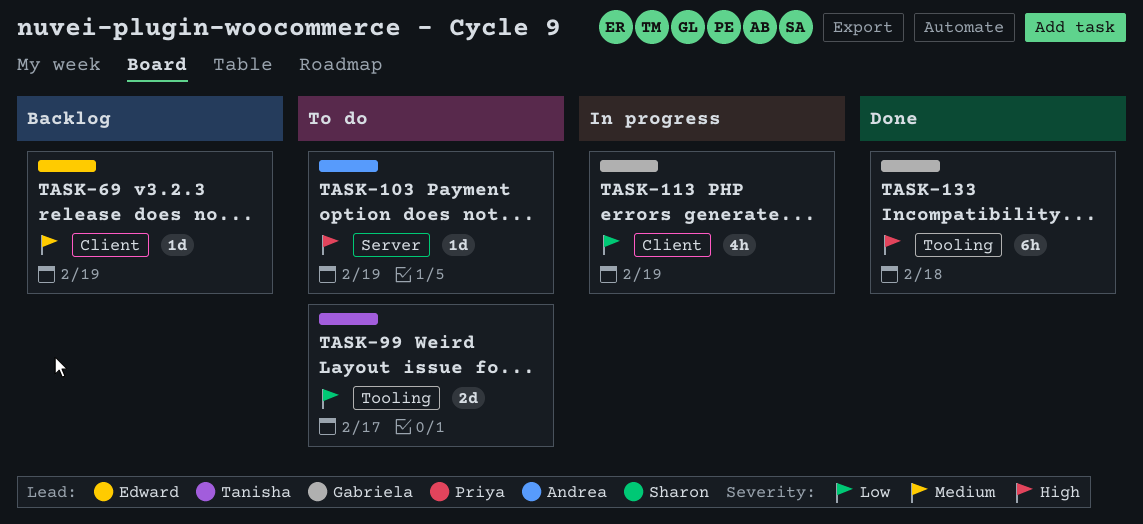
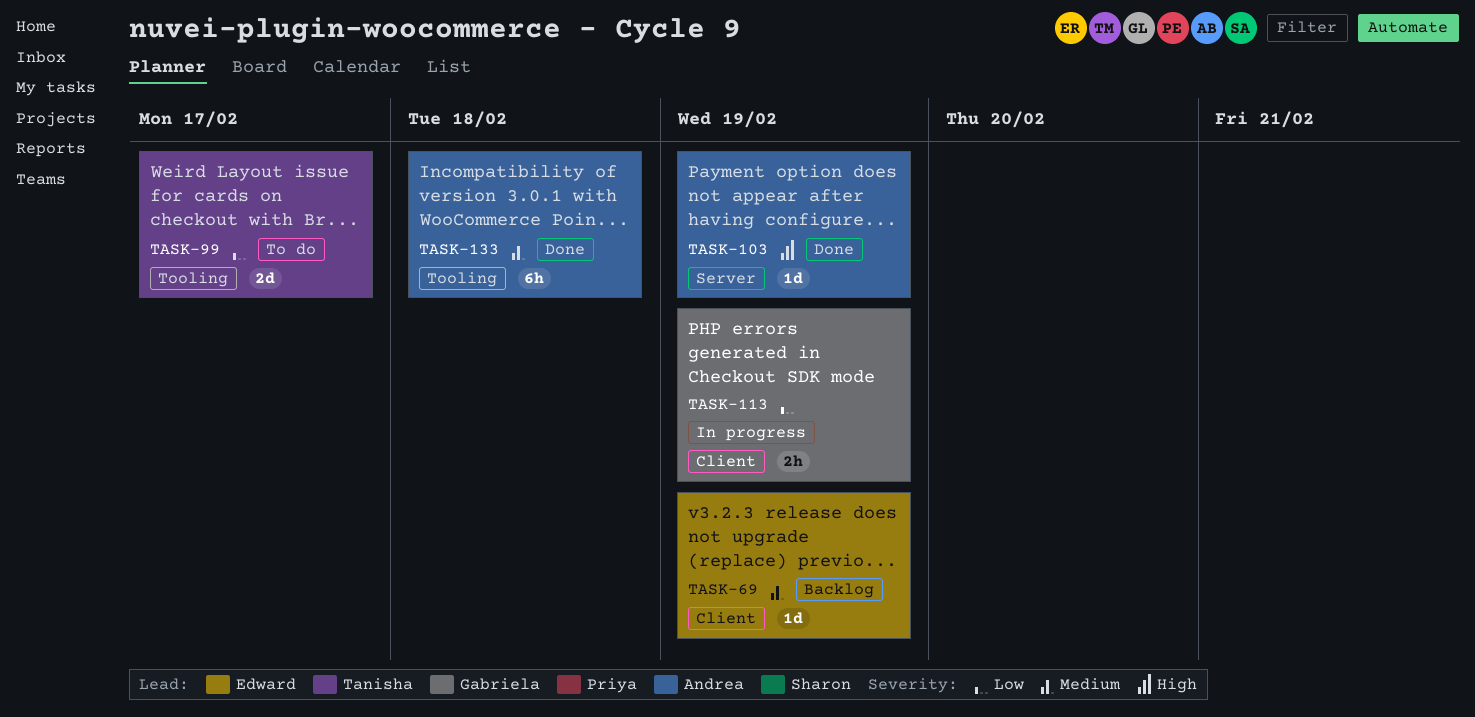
TASK-103, status: To do -> Done
TASK-113, estimate: 4h -> 2h
TASK-133, owner: Gabriela -> Andrea
TASK-133, priority: High -> Medium

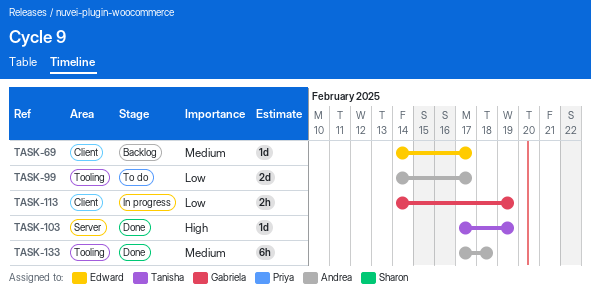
TASK-69, due: Feb 19 -> Feb 17
TASK-99, owner: Tanisha -> Andrea
TASK-103, owner: Andrea -> Tanisha

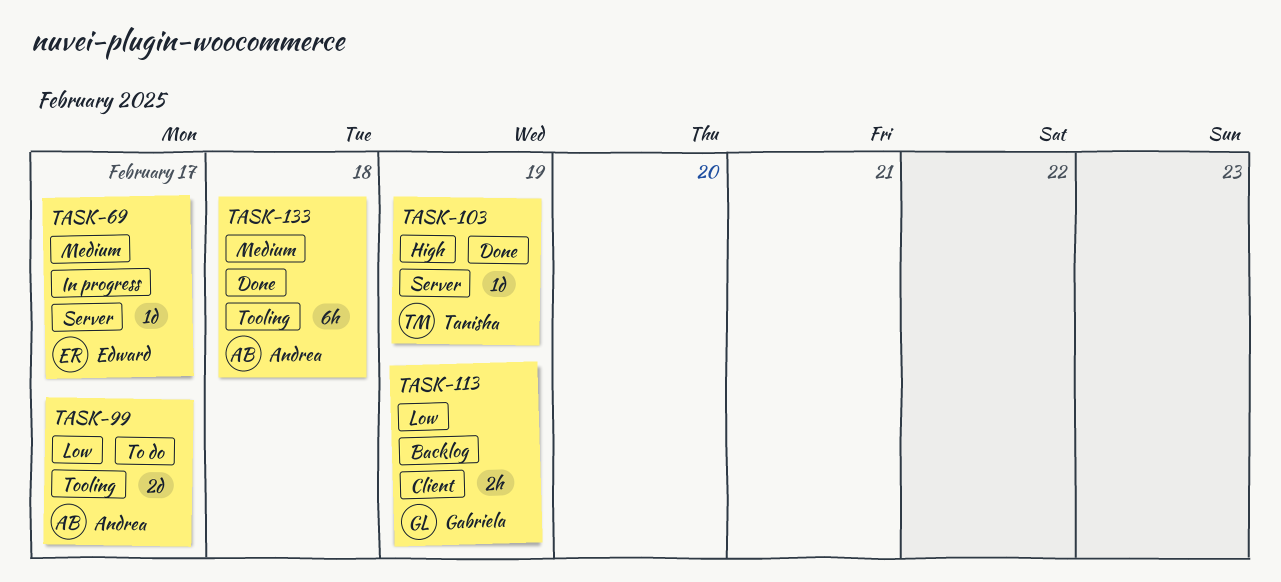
TASK-69, status: Backlog -> In progress
TASK-69, label: Client -> Server
TASK-113, status: In progress -> Backlog

